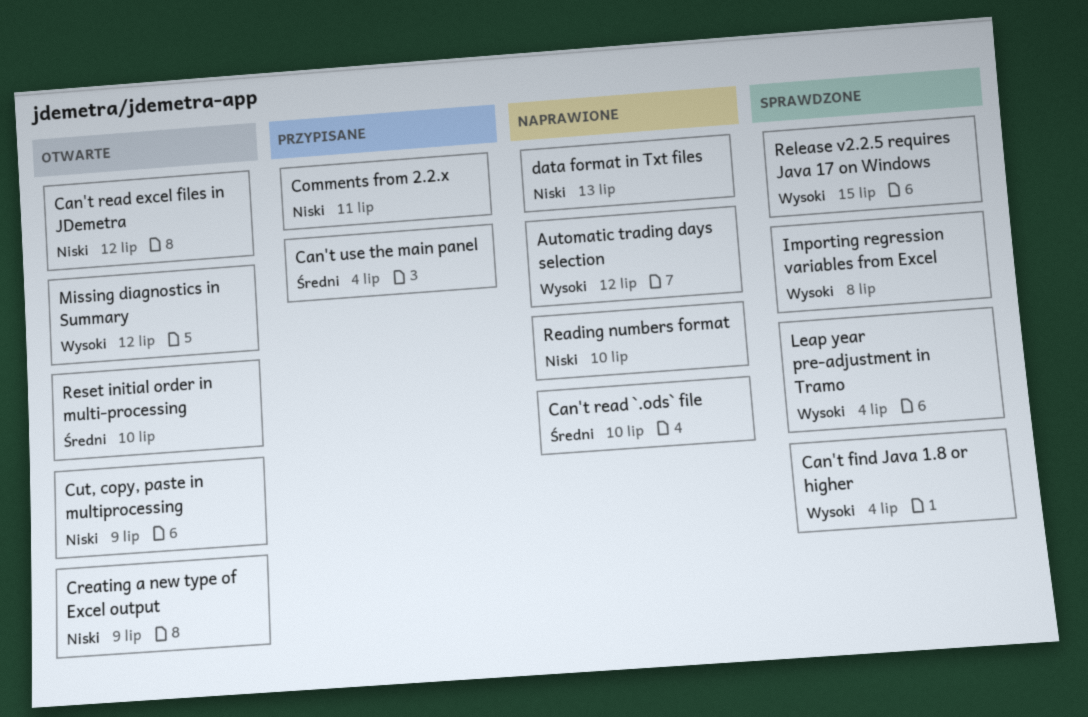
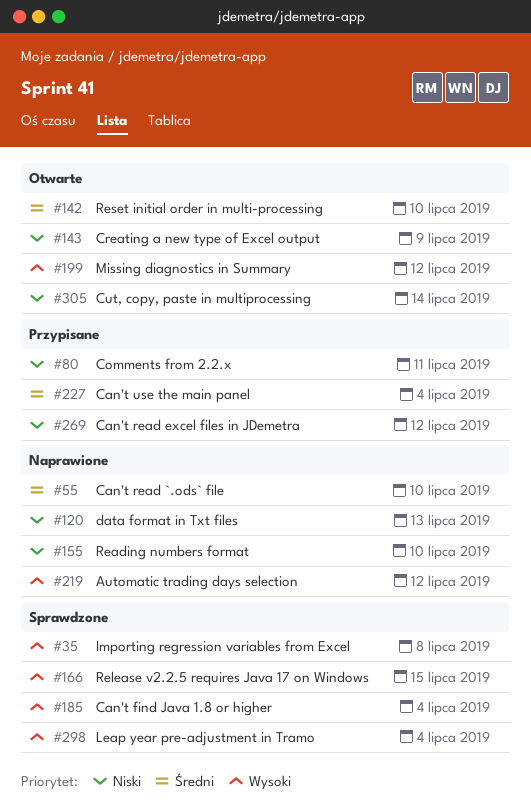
Can't read excel files in JDemetra, status: Otwarte -> Przypisane
Cut, copy, paste in multiprocessing, due: Jul 9 -> Jul 14

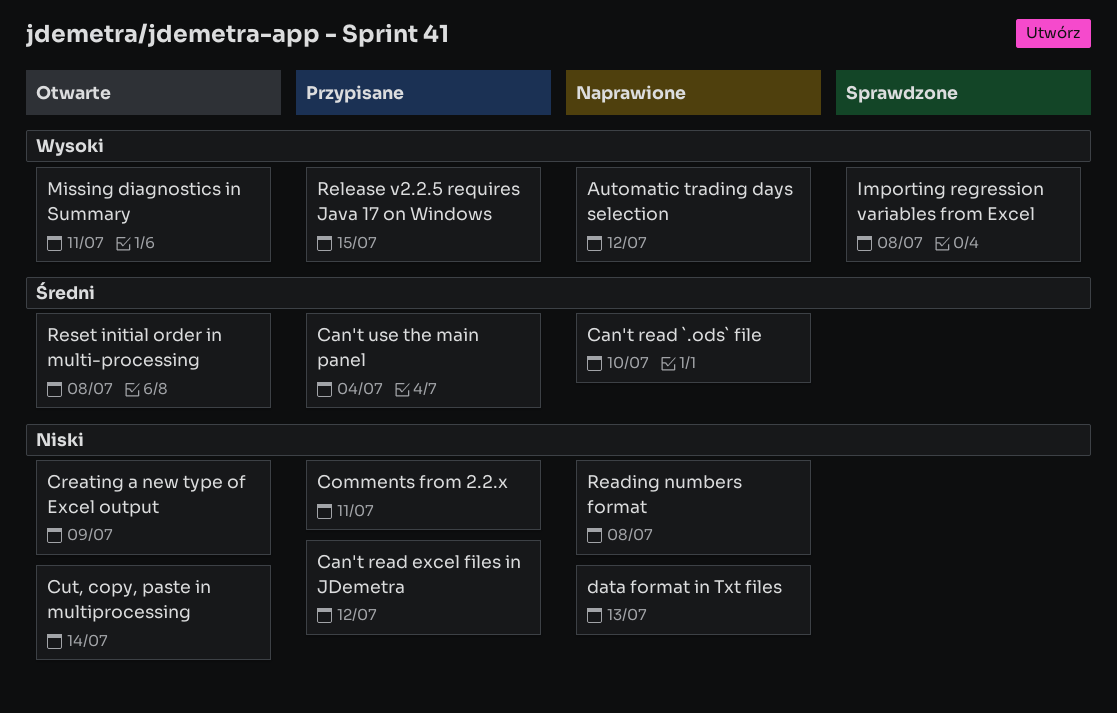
Can't find Java 1.8 or higher: present -> none
Leap year pre-adjustment in Tramo: present -> none
Missing diagnostics in Summary, due: Jul 12 -> Jul 11
Reading numbers format, due: Jul 10 -> Jul 8
Release v2.2.5 requires Java 17 on Windows, status: Sprawdzone -> Przypisane
Reset initial order in multi-processing, due: Jul 10 -> Jul 8

